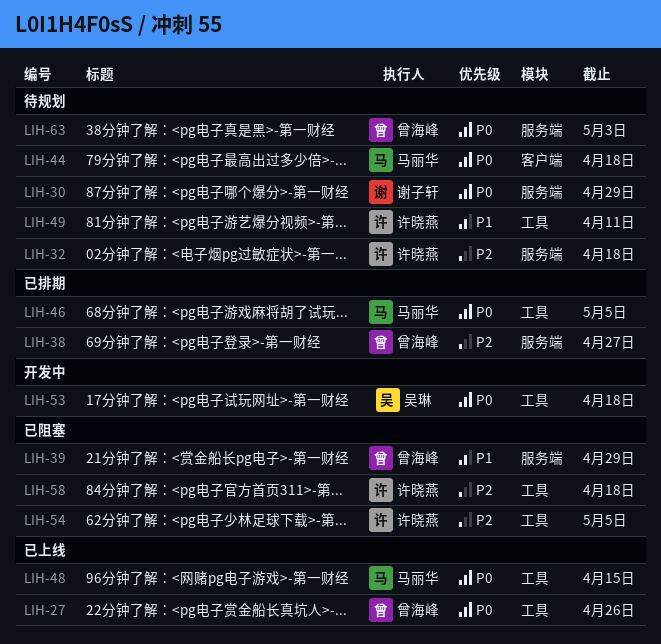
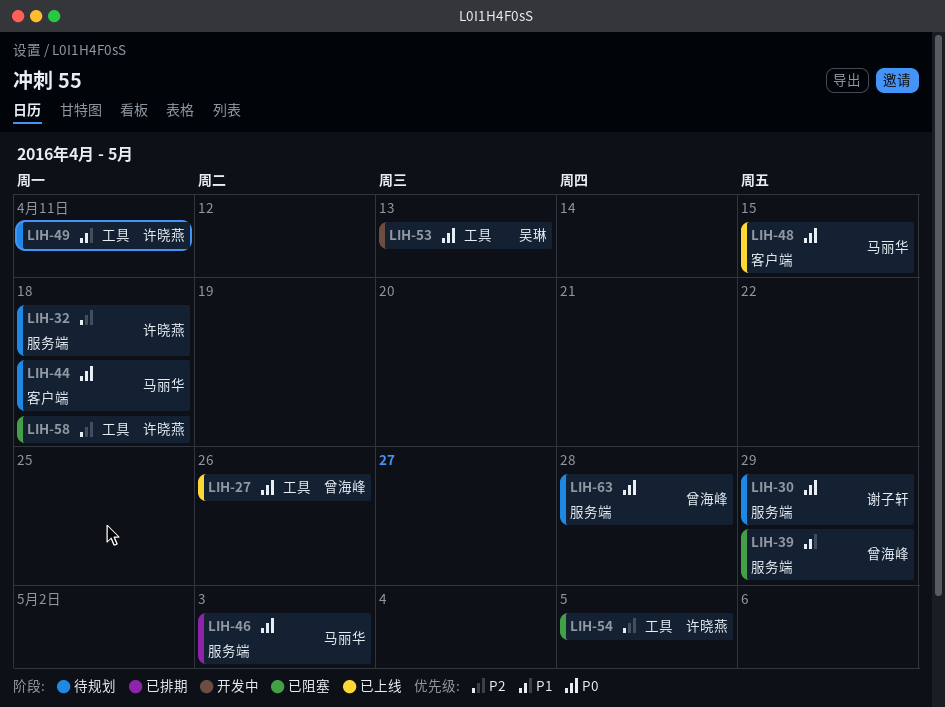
LIH-38: present -> none
LIH-46, label: 工具 -> 服务端
LIH-46, due: May 5 -> May 3
LIH-48, label: 工具 -> 客户端
LIH-53, due: Apr 18 -> Apr 13
LIH-63, due: May 3 -> Apr 28

